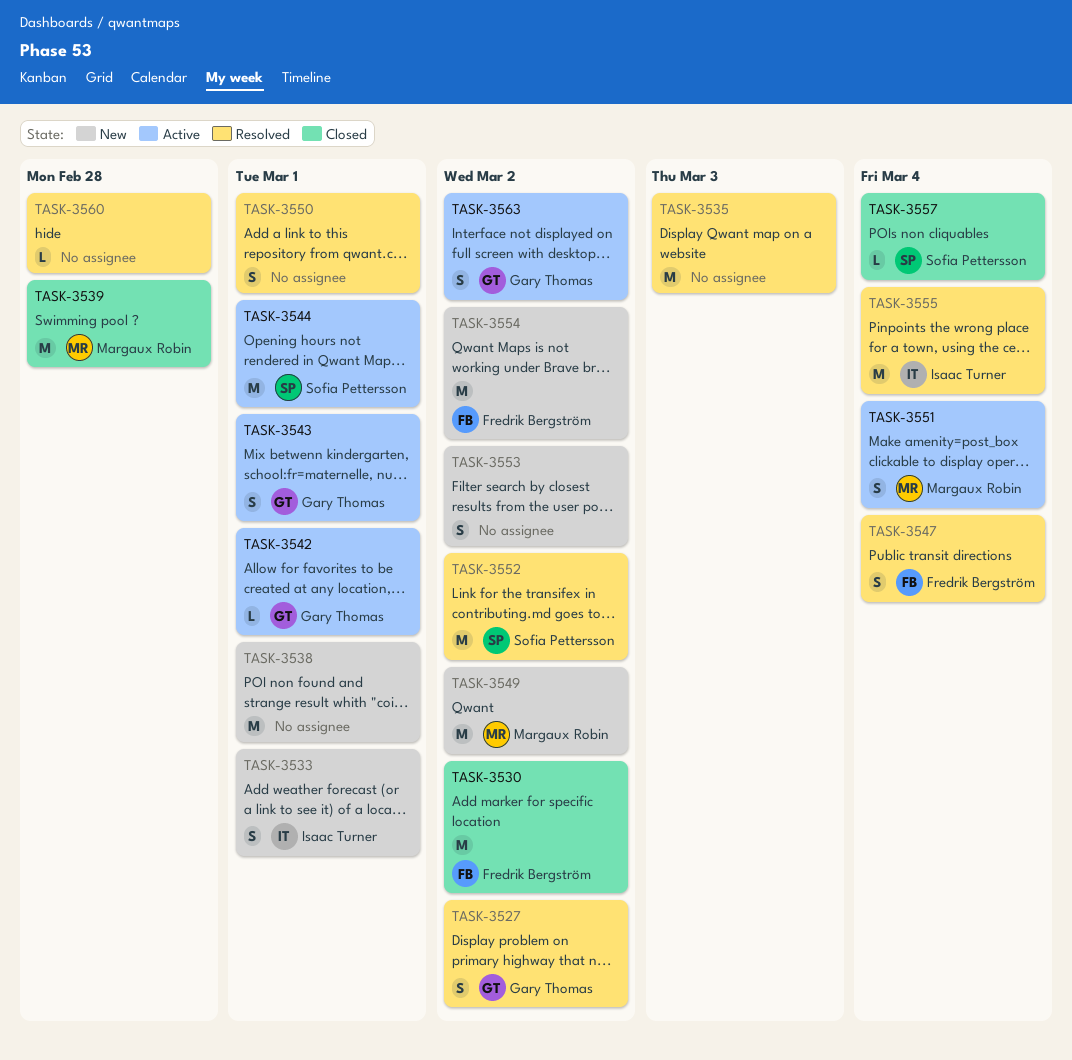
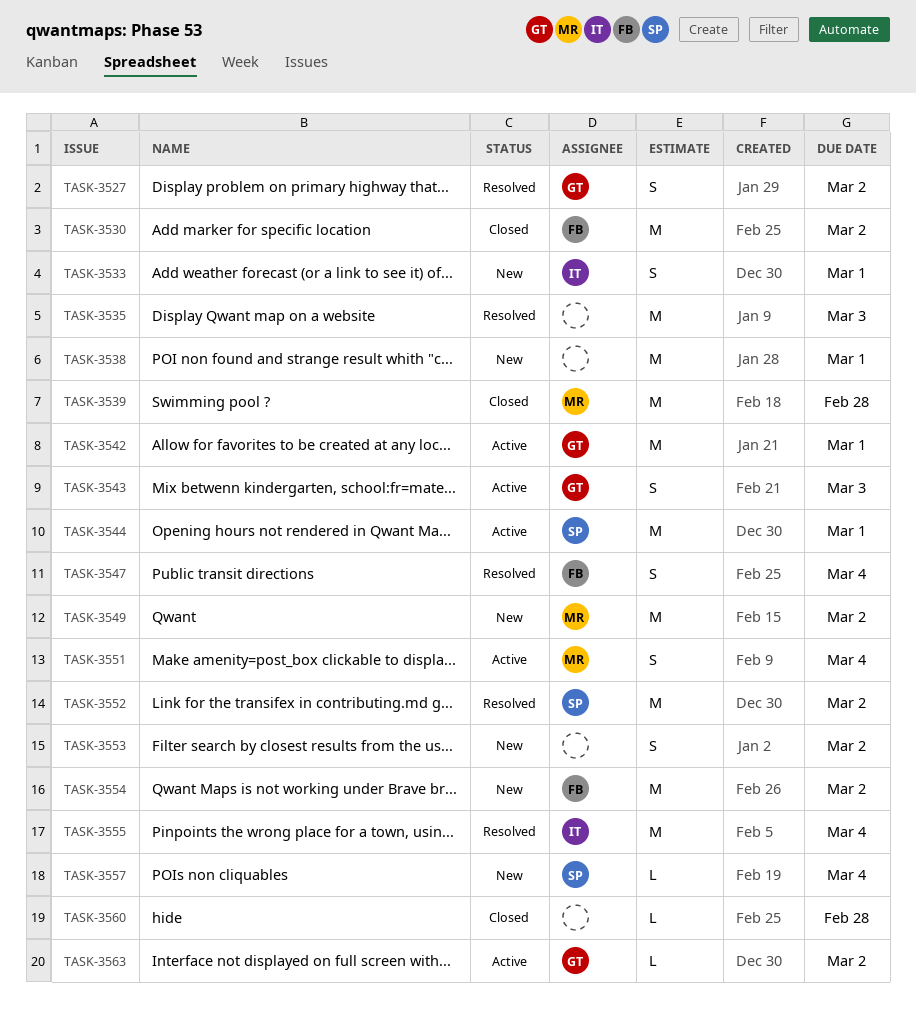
TASK-3542, estimate: L -> M
TASK-3543, due: Mar 1 -> Mar 3
TASK-3550: present -> none
TASK-3557, status: Closed -> New
TASK-3560, status: Resolved -> Closed
TASK-3563, estimate: S -> L

